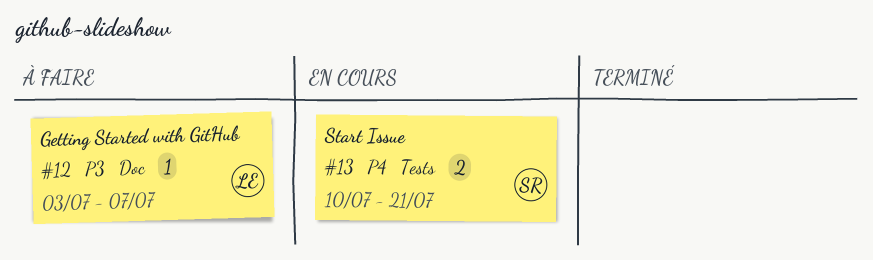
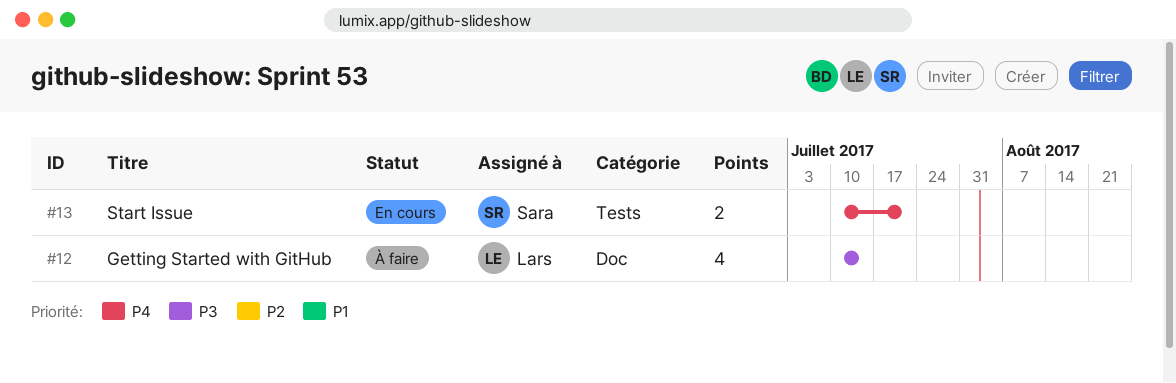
#12, estimate: 1 -> 4
#12, start: Jul 3 -> Jul 10
#12, due: Jul 7 -> Jul 14

